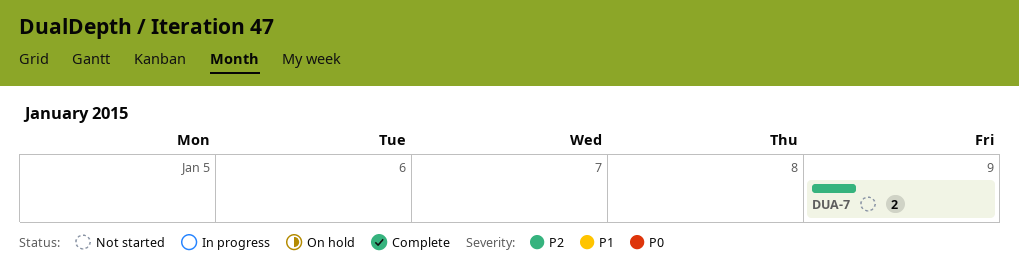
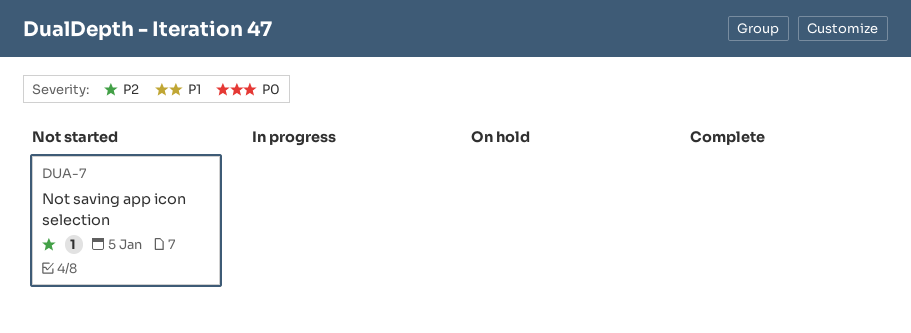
DUA-7, estimate: 2 -> 1
DUA-7, due: Jan 9 -> Jan 5

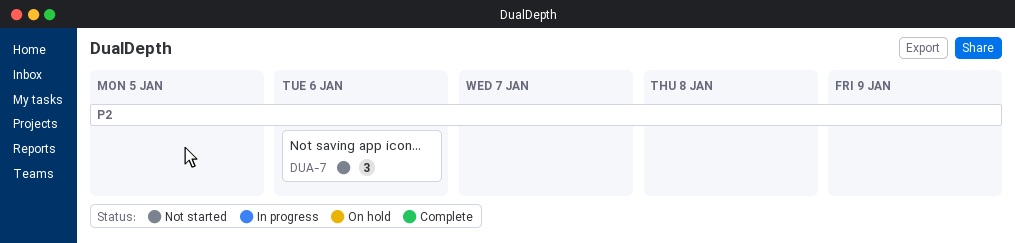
DUA-7, estimate: 1 -> 3
DUA-7, due: Jan 5 -> Jan 6

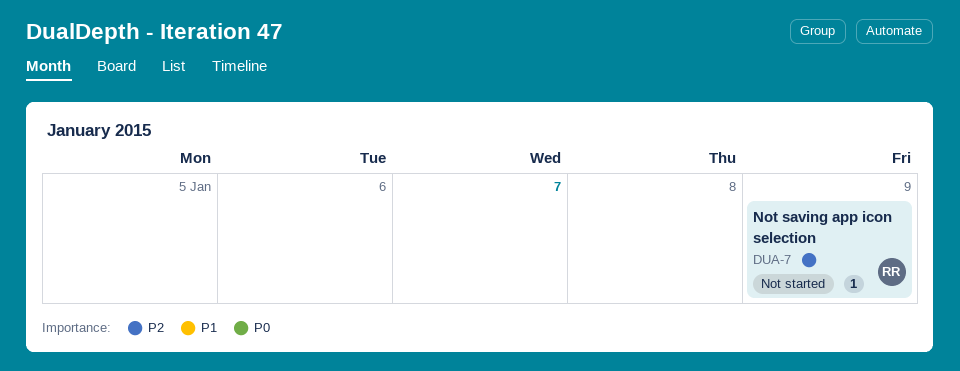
DUA-7, estimate: 3 -> 1
DUA-7, due: Jan 6 -> Jan 9

